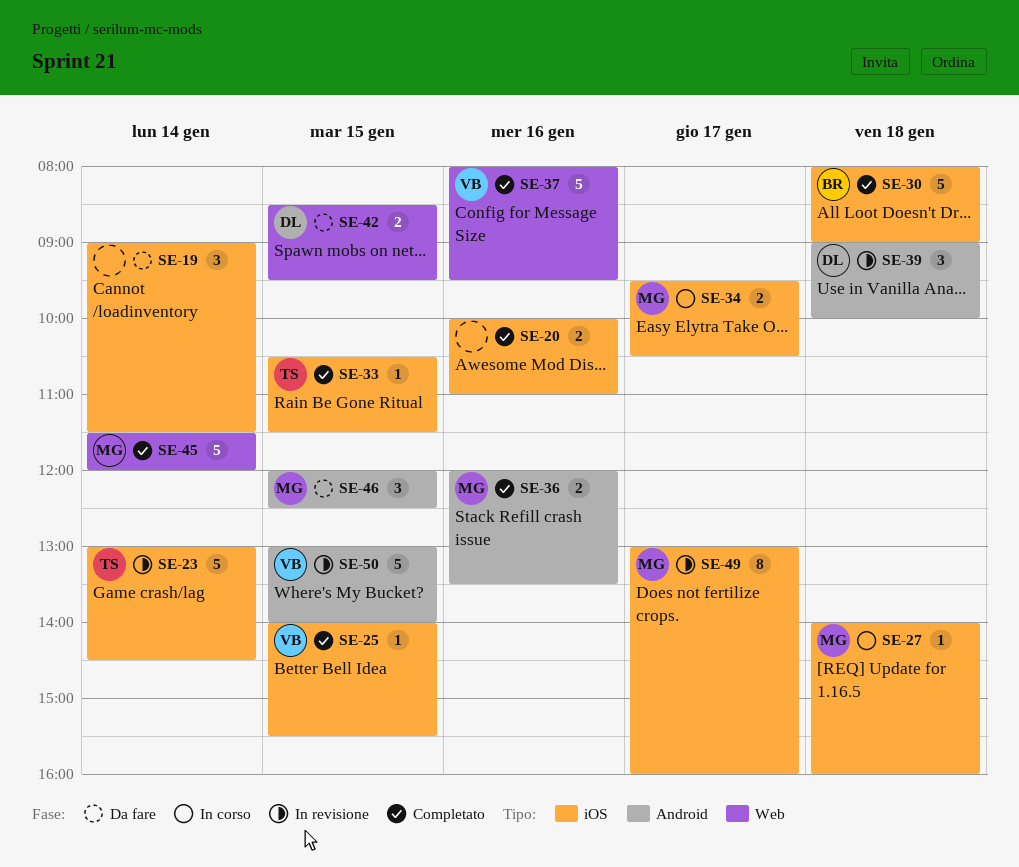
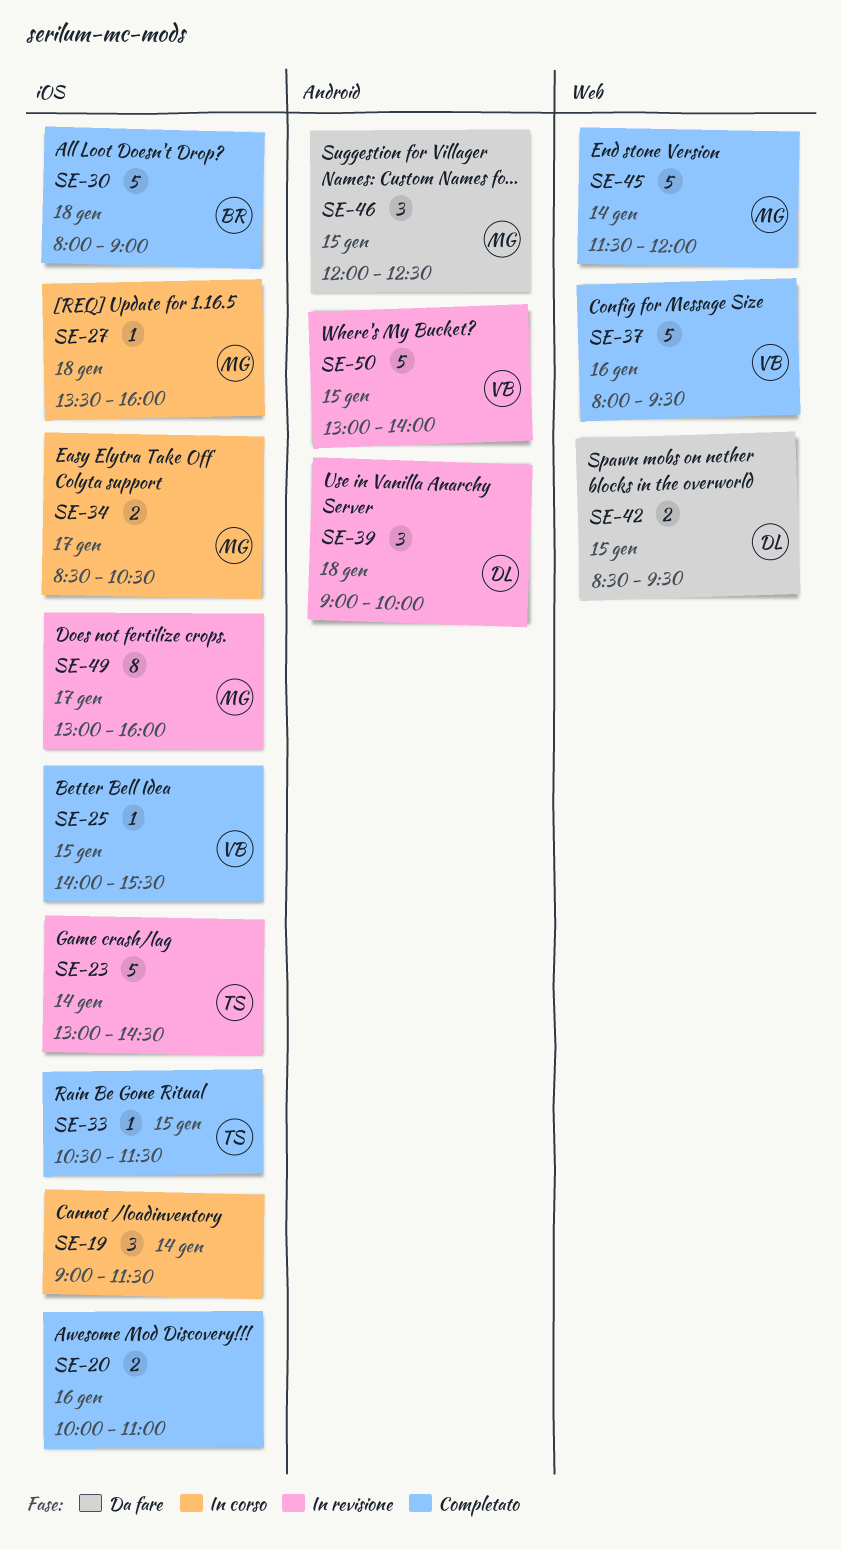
SE-19, status: Da fare -> In corso
SE-27, begins: 14:00 -> 13:30
SE-34, begins: 09:30 -> 08:30
SE-36: present -> none

